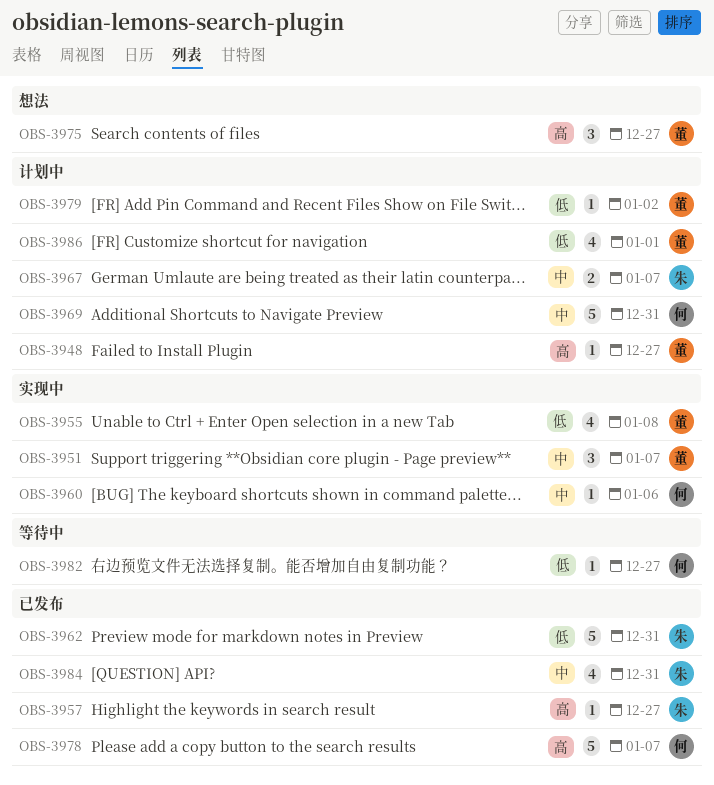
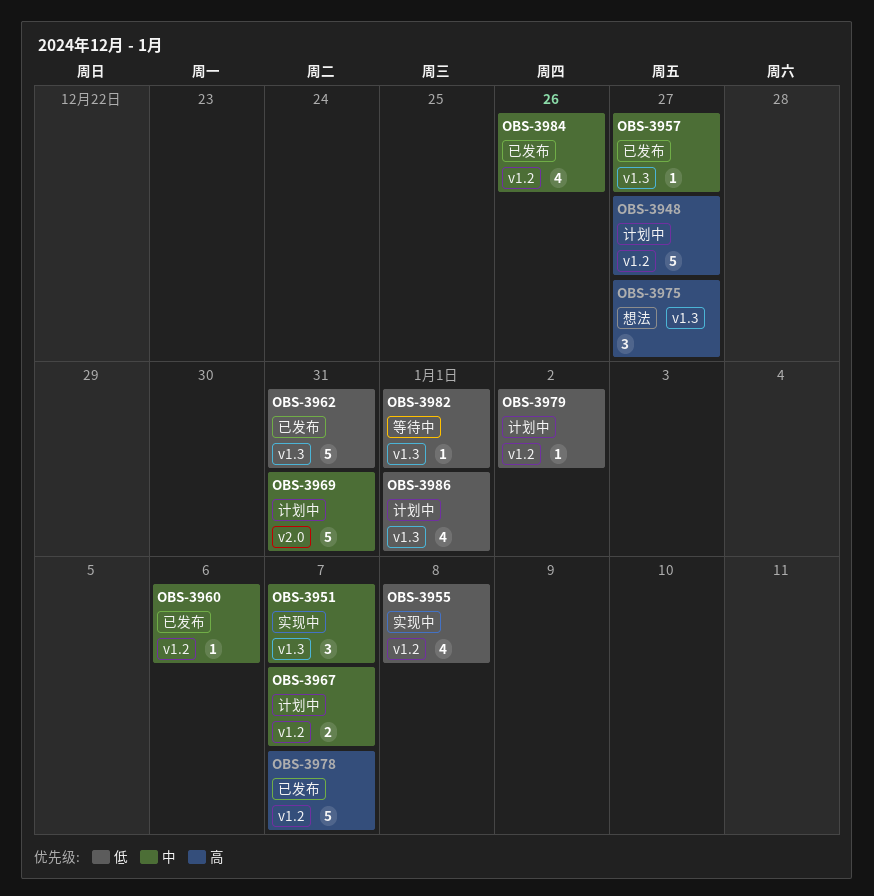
OBS-3948, estimate: 1 -> 5
OBS-3957, priority: 高 -> 中
OBS-3960, status: 实现中 -> 已发布
OBS-3982, due: Dec 27 -> Jan 1
OBS-3984, due: Dec 31 -> Dec 26

